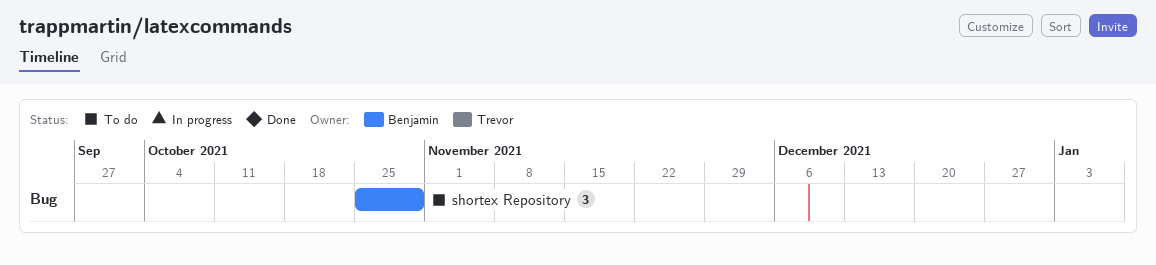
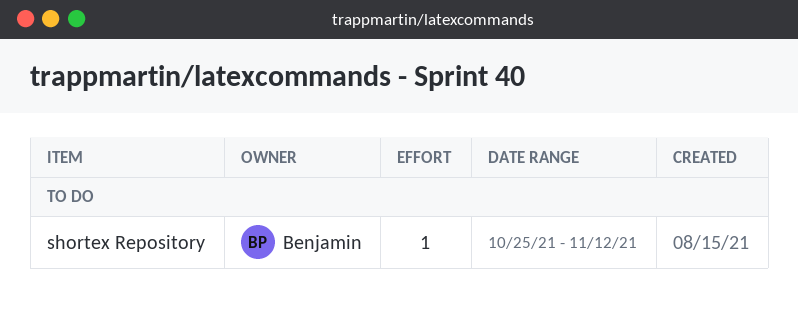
shortex Repository, estimate: 3 -> 1
shortex Repository, due: Oct 29 -> Nov 12

